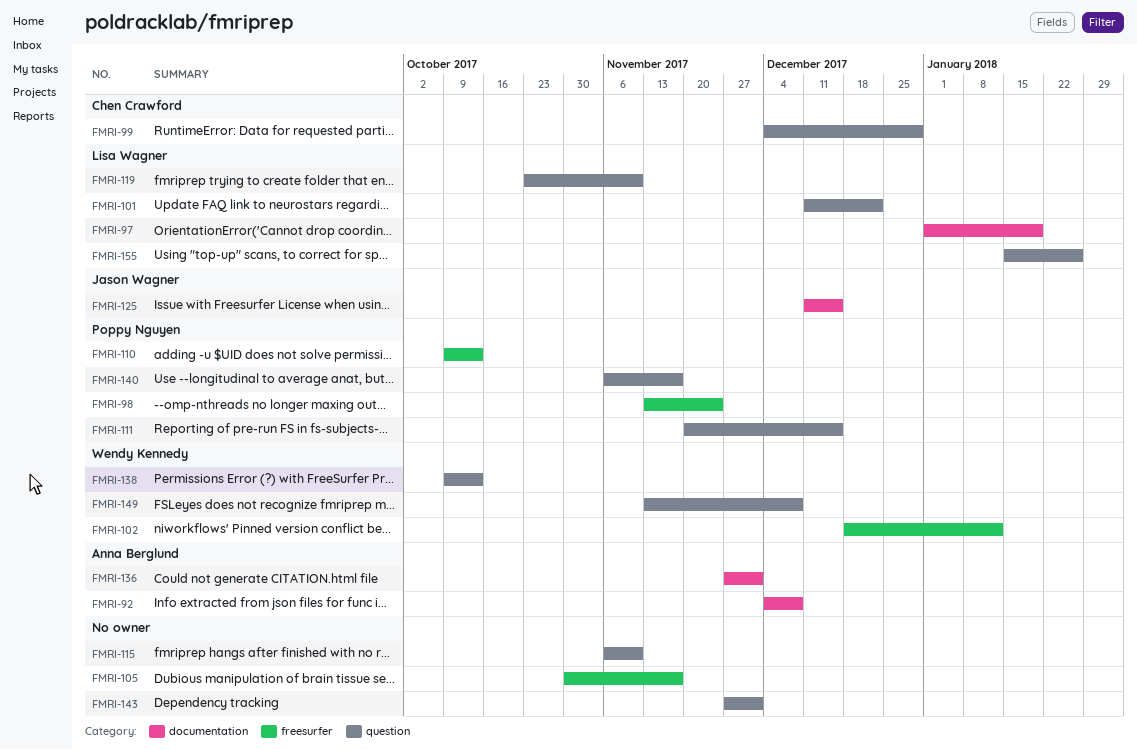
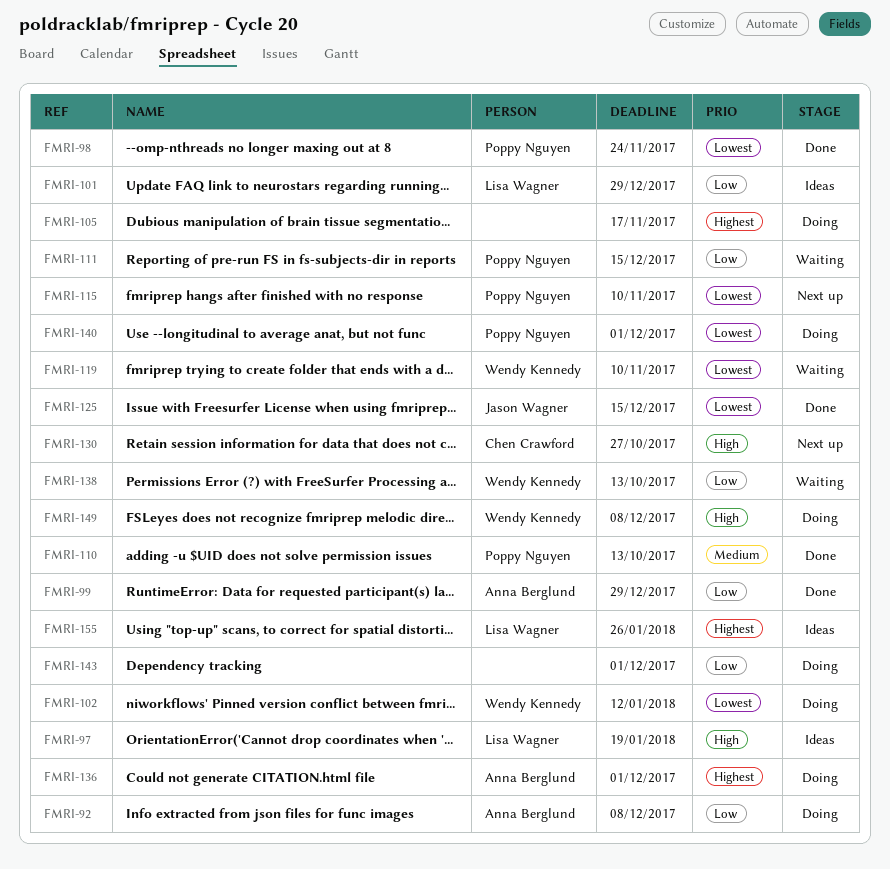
FMRI-99, owner: Chen Crawford -> Anna Berglund
FMRI-101, due: Dec 22 -> Dec 29
FMRI-115, owner: none -> Poppy Nguyen
FMRI-119, owner: Lisa Wagner -> Wendy Kennedy
FMRI-130: none -> present
FMRI-140, due: Nov 17 -> Dec 1

